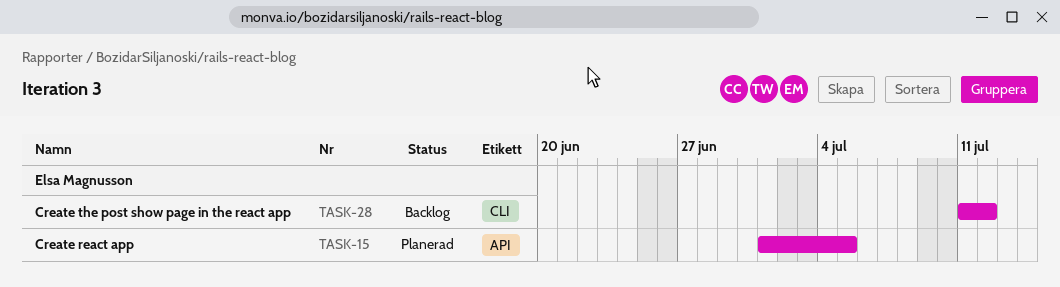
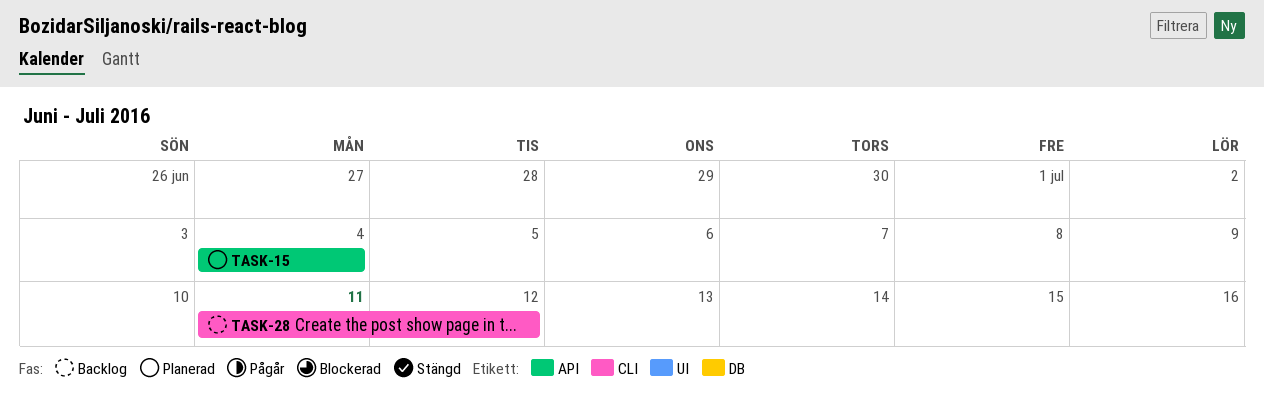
TASK-15, start: Jul 1 -> Jul 4
TASK-15, due: Jul 5 -> Jul 4

